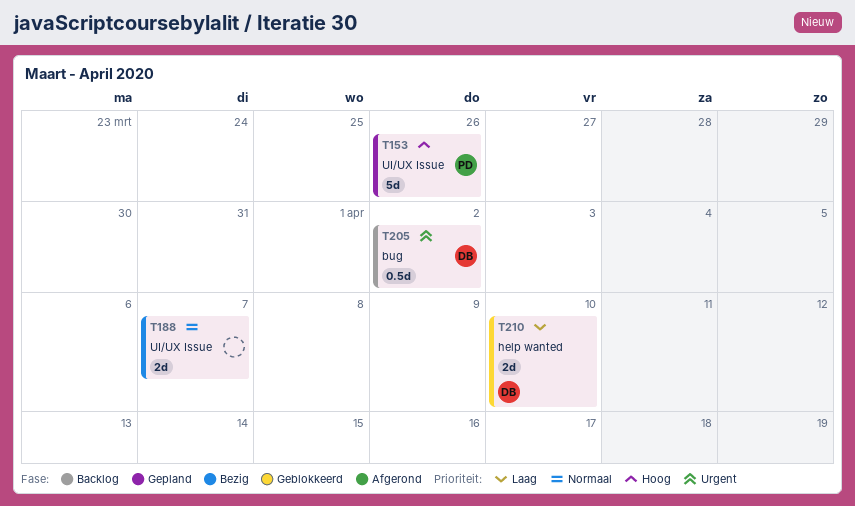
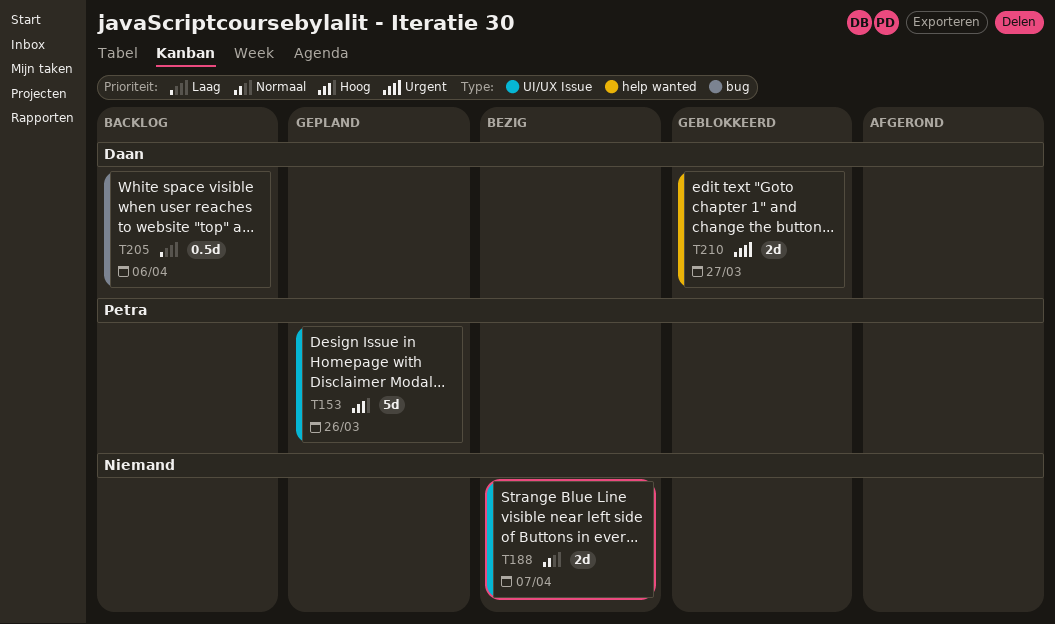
T205, priority: Urgent -> Laag
T205, due: Apr 2 -> Apr 6
T210, priority: Laag -> Urgent
T210, due: Apr 10 -> Mar 27

